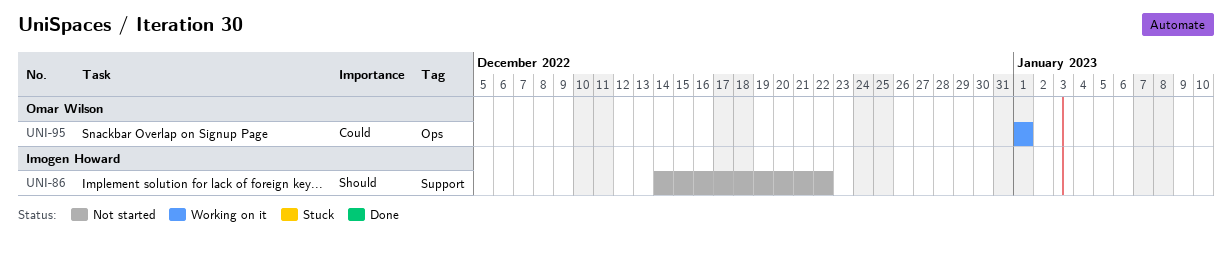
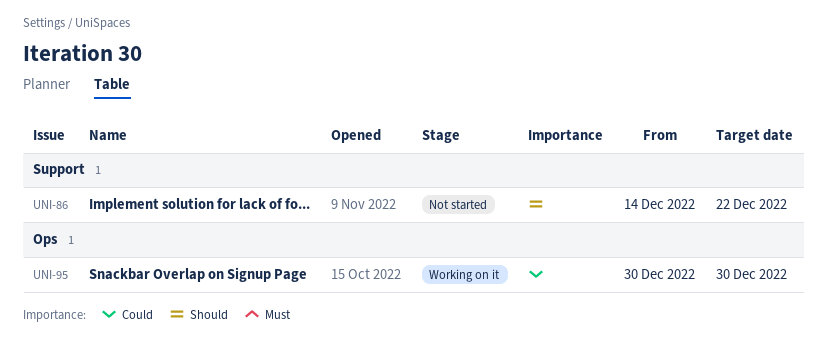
UNI-95, start: Jan 1 -> Dec 30
UNI-95, due: Jan 1 -> Dec 30

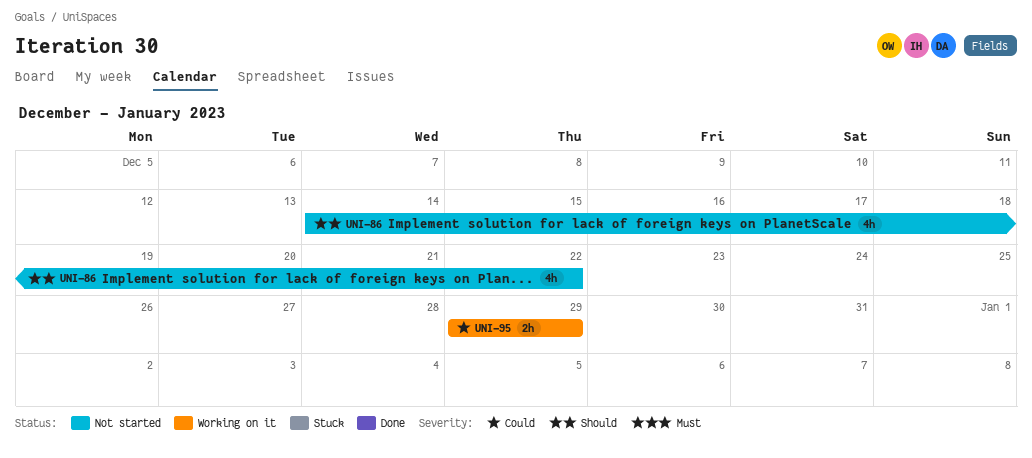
UNI-95, start: Dec 30 -> Dec 29
UNI-95, due: Dec 30 -> Dec 29

